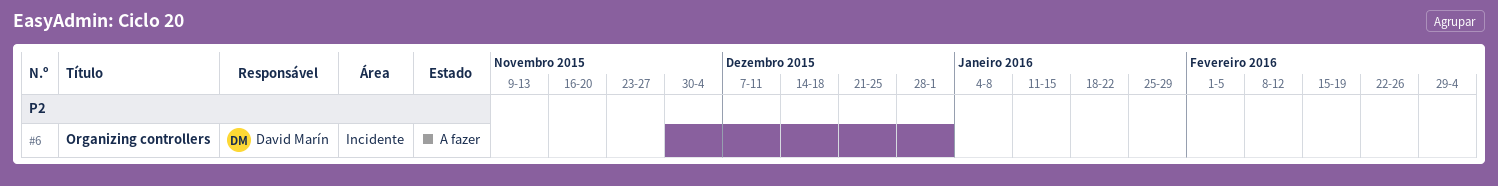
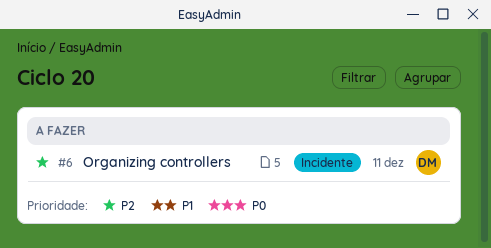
#6, due: Jan 1 -> Dec 11

